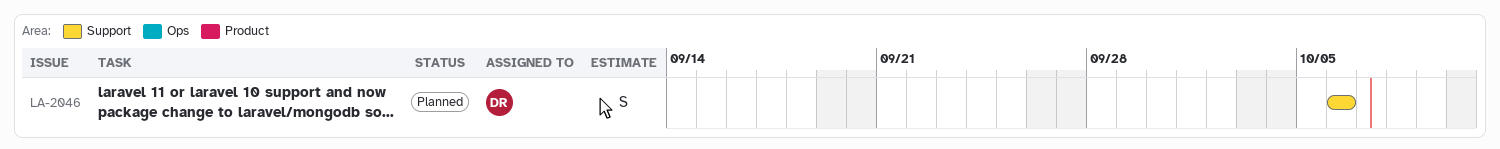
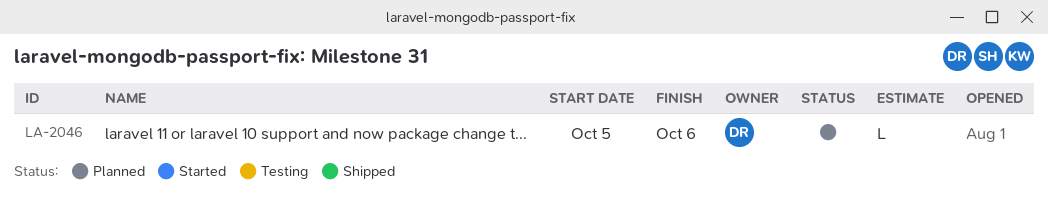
LA-2046, estimate: S -> L
LA-2046, start: Oct 6 -> Oct 5

